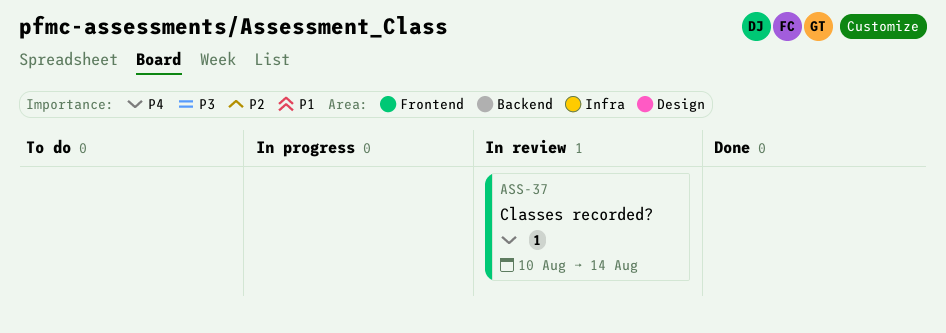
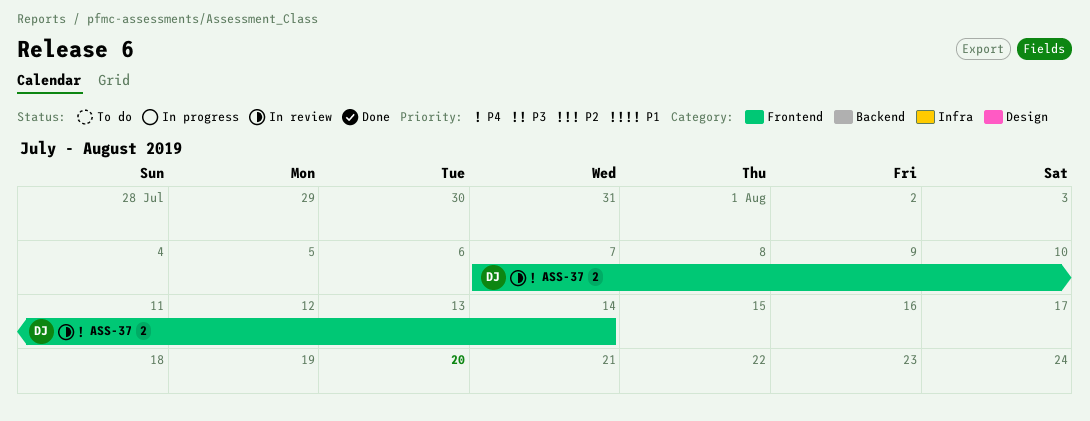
ASS-37, estimate: 1 -> 2
ASS-37, start: Aug 10 -> Aug 7

